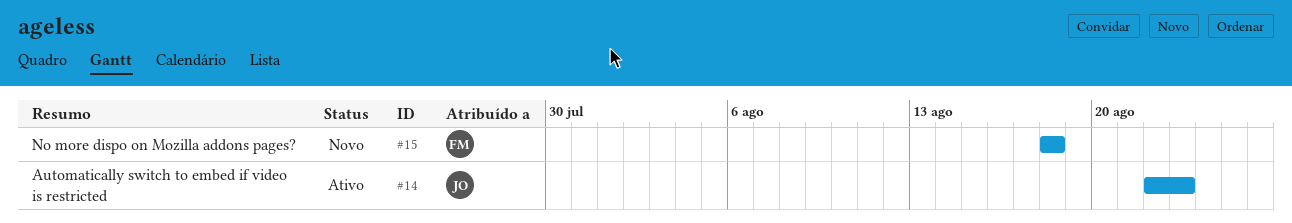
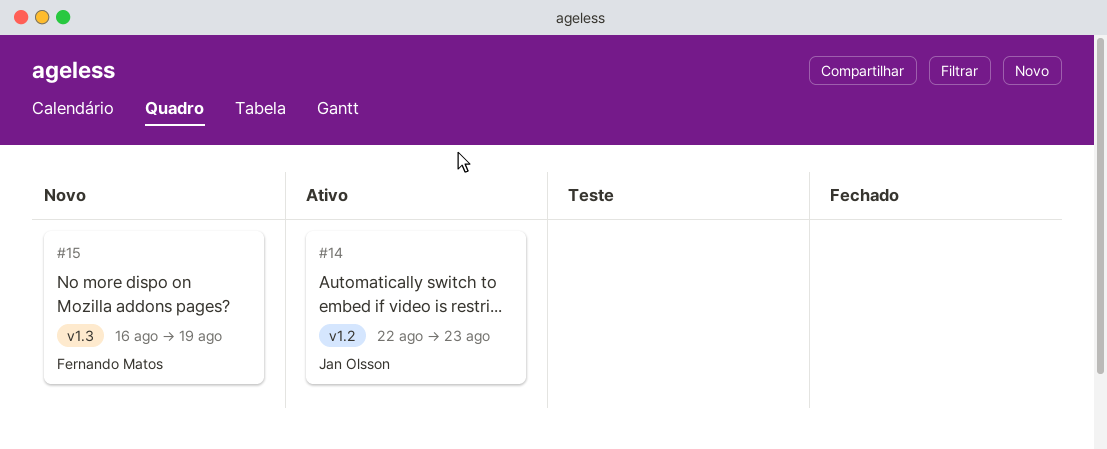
#15, start: Aug 18 -> Aug 16
#15, due: Aug 18 -> Aug 19

